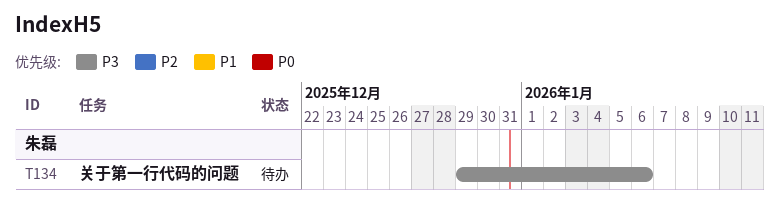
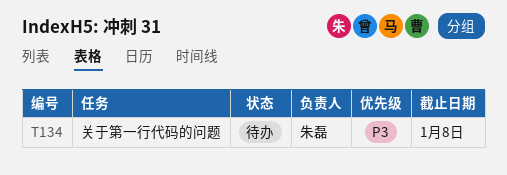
T134, due: Jan 6 -> Jan 8

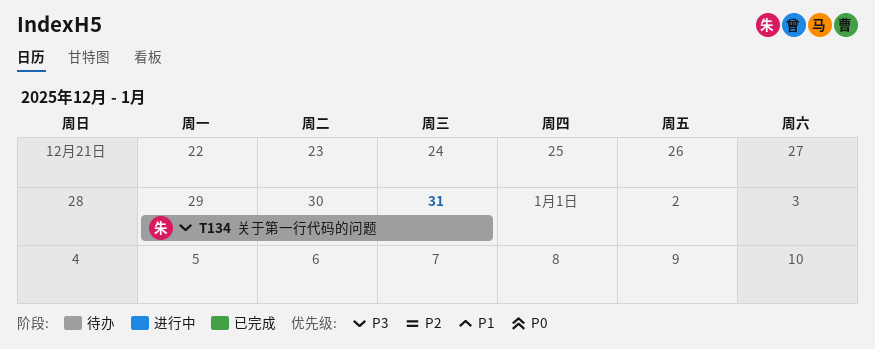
T134, due: Jan 8 -> Dec 31

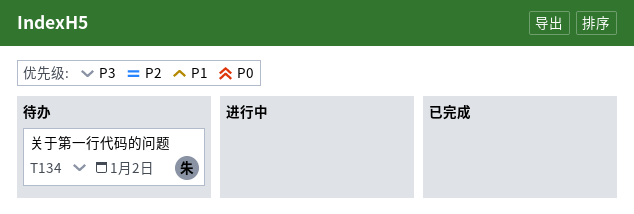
T134, due: Dec 31 -> Jan 2

